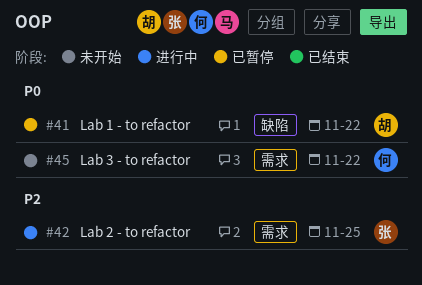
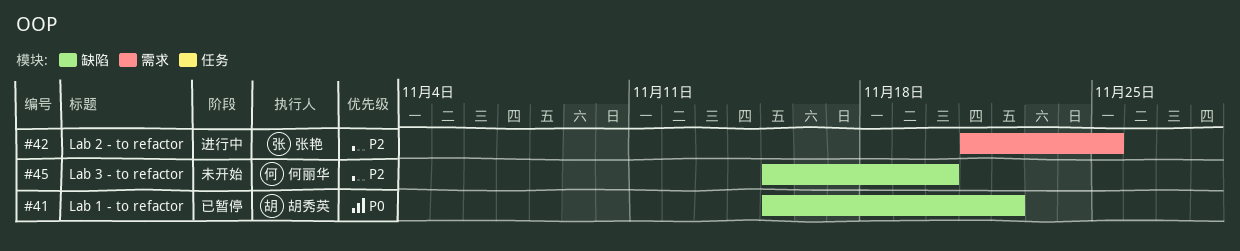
#45, priority: P0 -> P2
#45, label: 需求 -> 缺陷
#45, due: Nov 22 -> Nov 20

